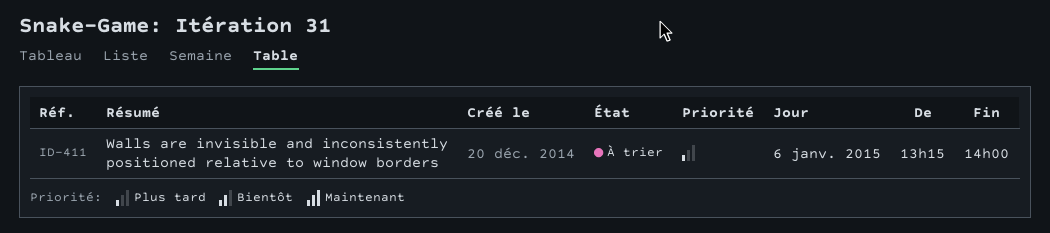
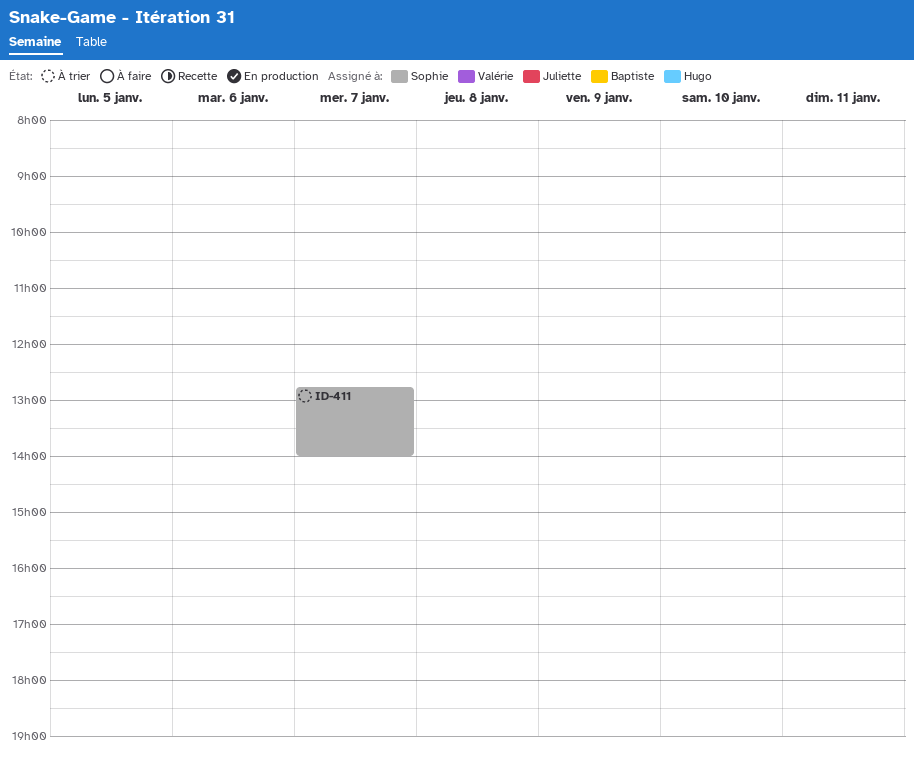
ID-411, day: Jan 6 -> Jan 7
ID-411, begins: 13:15 -> 12:45

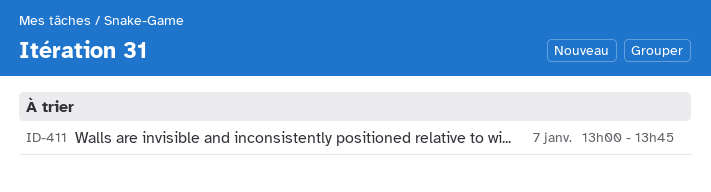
ID-411, begins: 12:45 -> 13:00
ID-411, ends: 14:00 -> 13:45

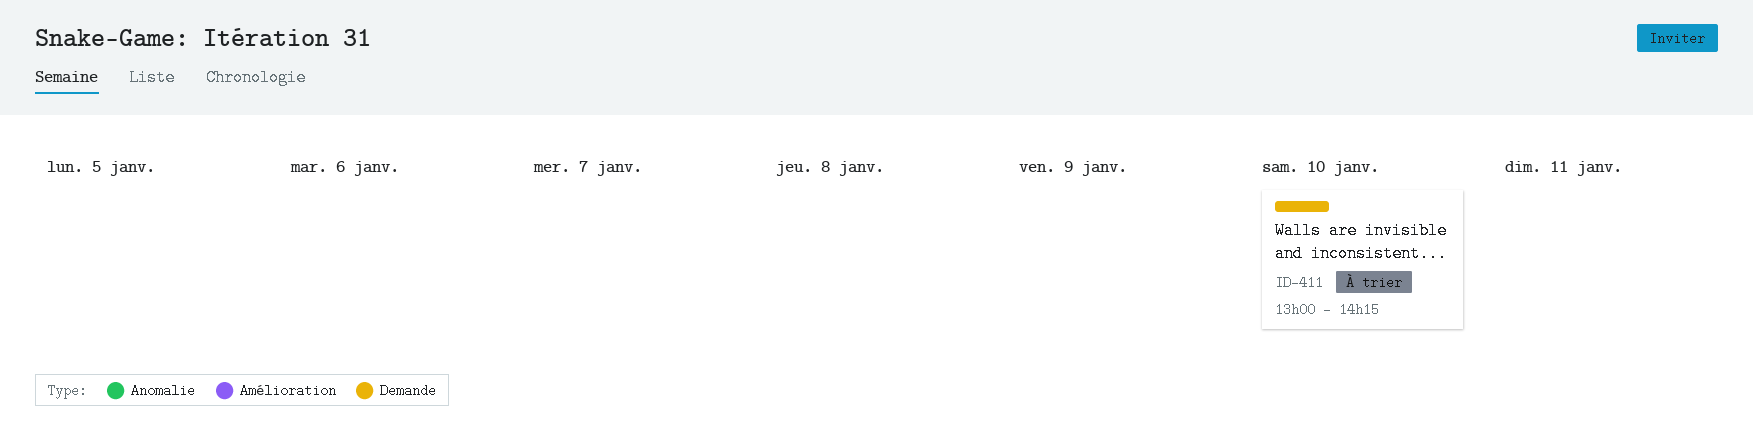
ID-411, day: Jan 7 -> Jan 10
ID-411, ends: 13:45 -> 14:15

